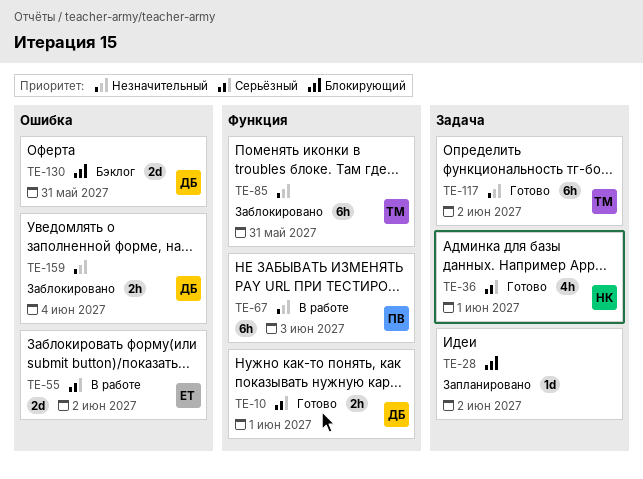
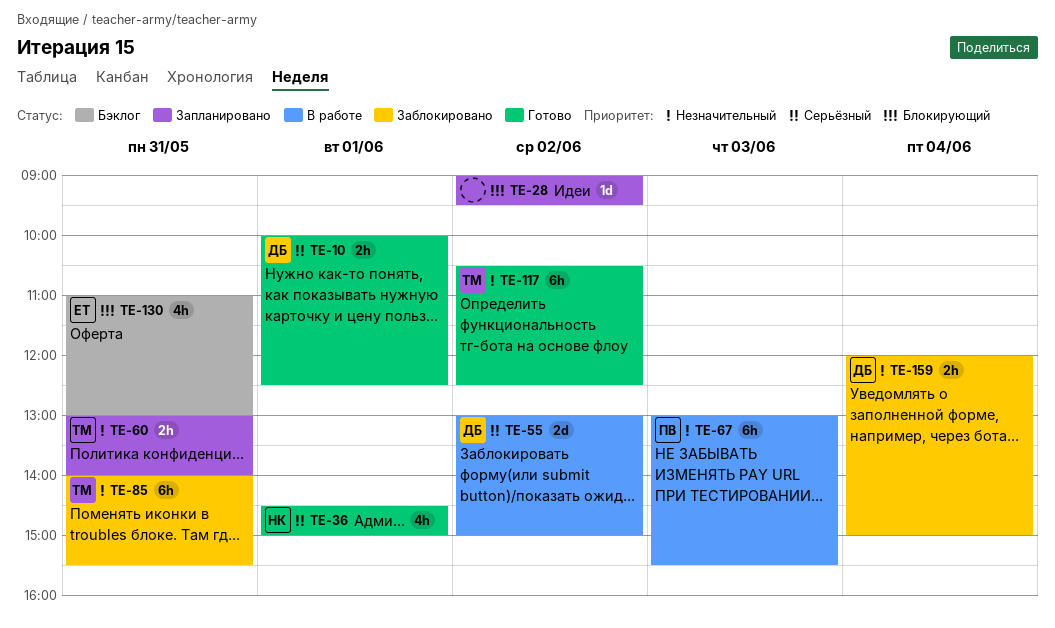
TE-55, owner: ЕТ -> ДБ
TE-60: none -> present
TE-130, owner: ДБ -> ЕТ
TE-130, estimate: 2d -> 4h

